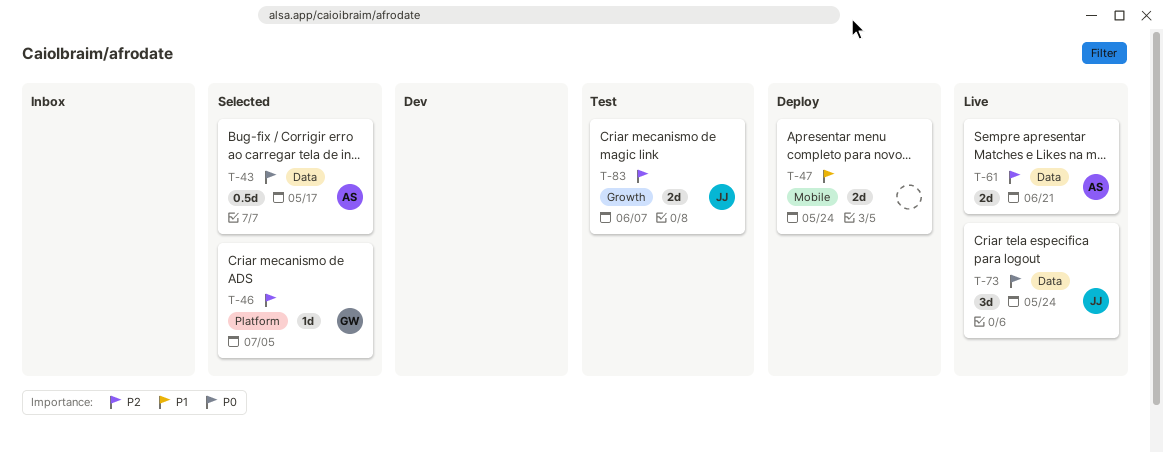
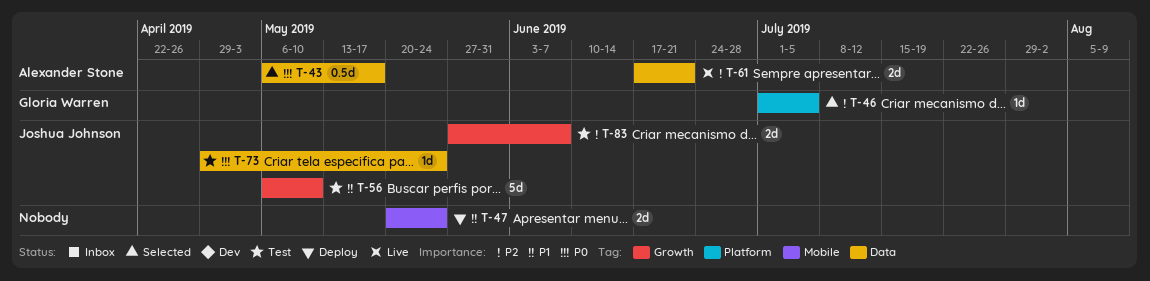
T-56: none -> present
T-73, status: Live -> Test
T-73, estimate: 3d -> 1d

